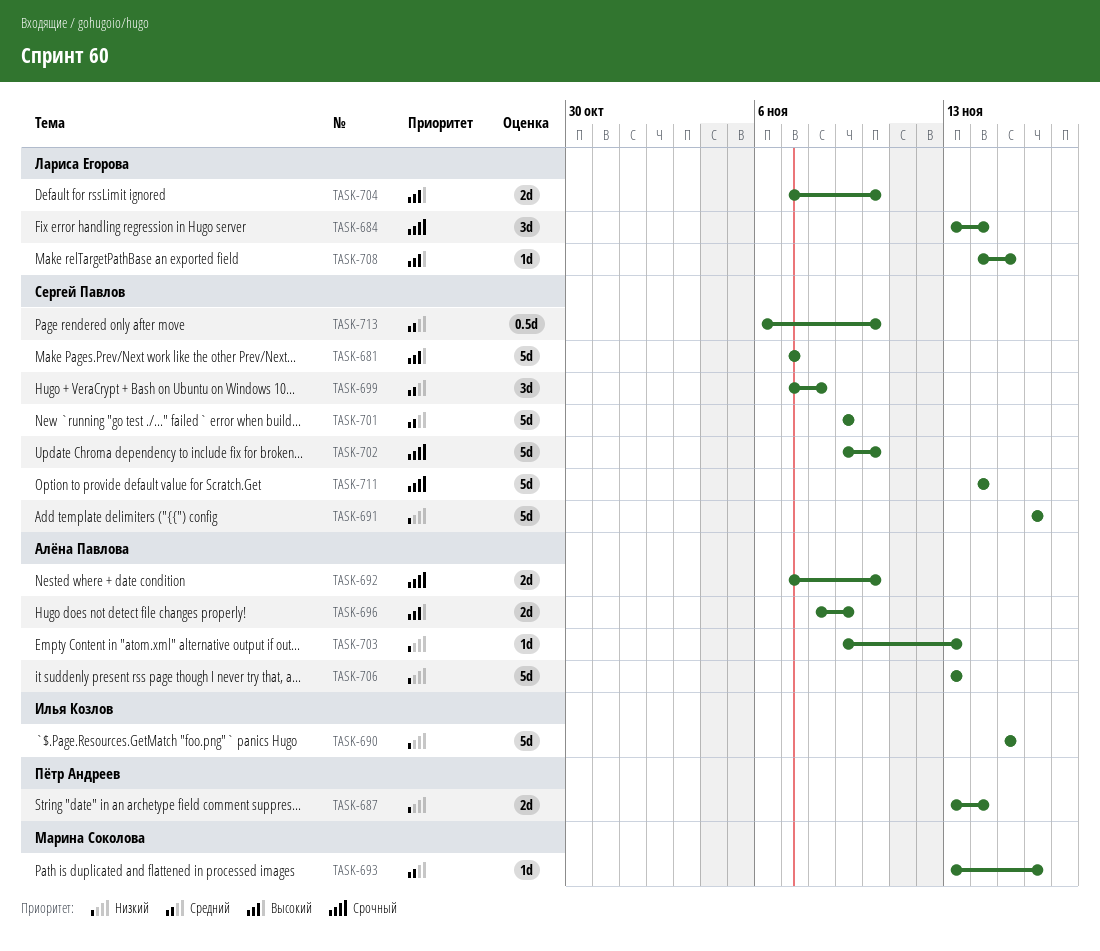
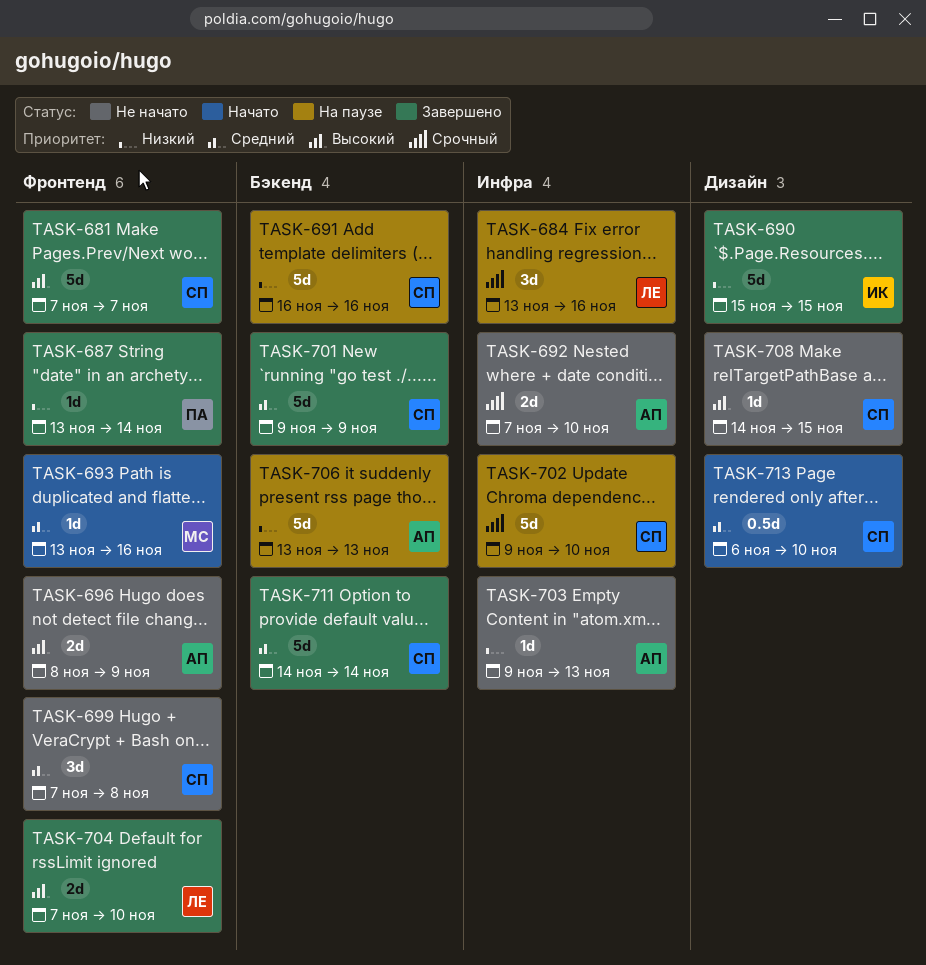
TASK-684, due: Nov 14 -> Nov 16
TASK-687, estimate: 2d -> 1d
TASK-708, owner: Лариса Егорова -> Сергей Павлов
TASK-711, priority: Срочный -> Средний

